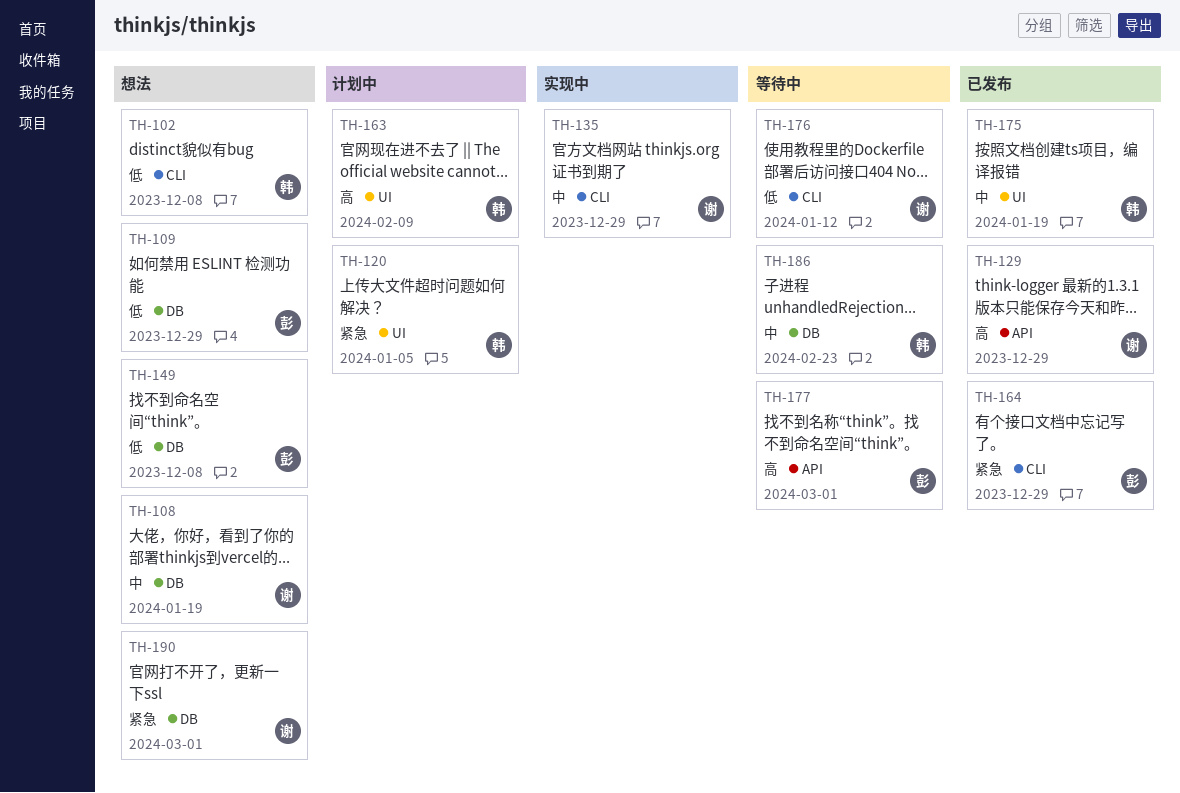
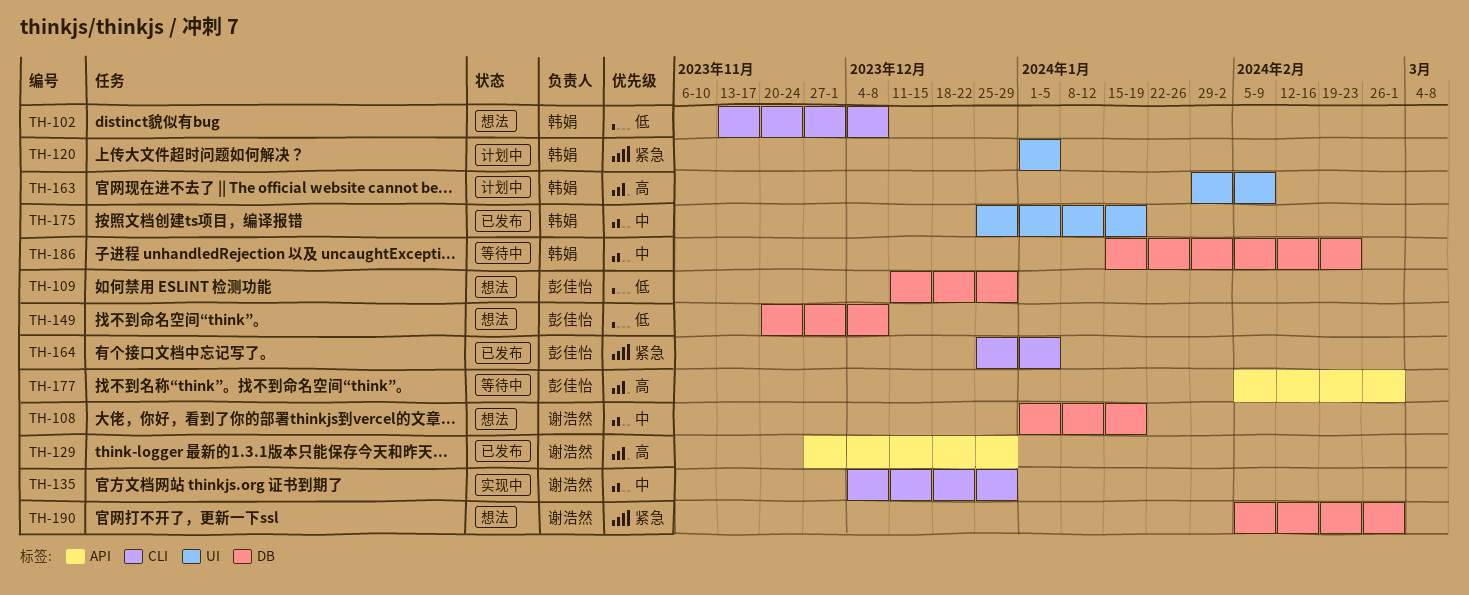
TH-164, due: Dec 29 -> Jan 5
TH-176: present -> none

